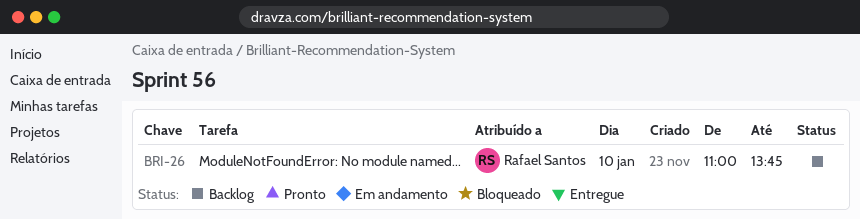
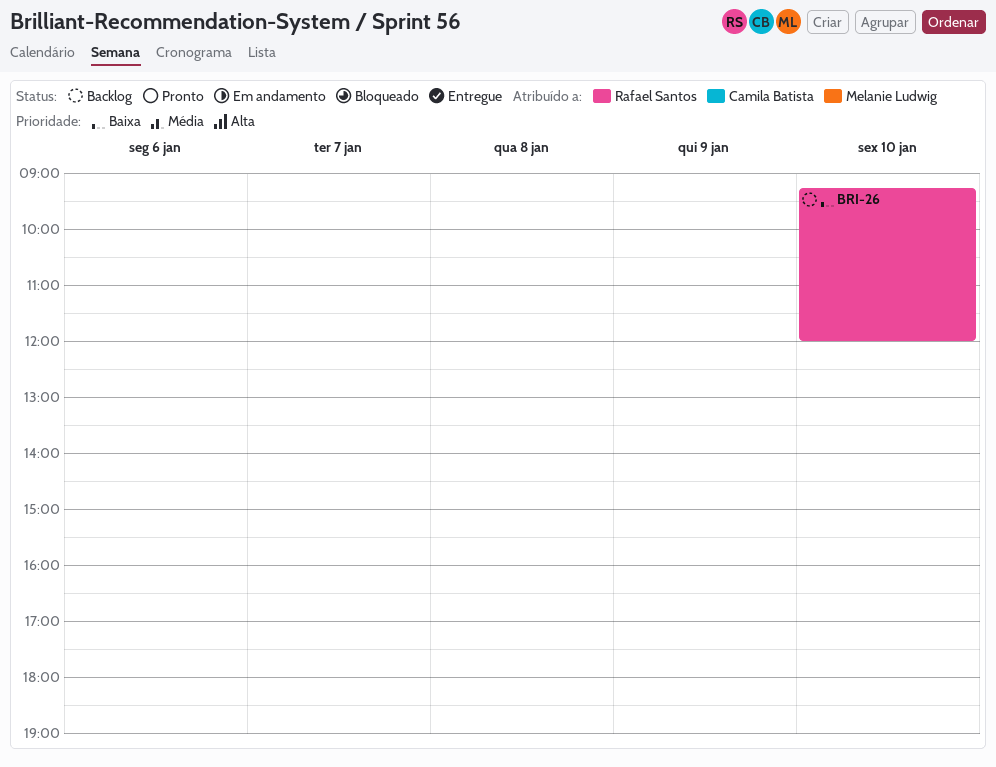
BRI-26, begins: 11:00 -> 09:15
BRI-26, ends: 13:45 -> 12:00

